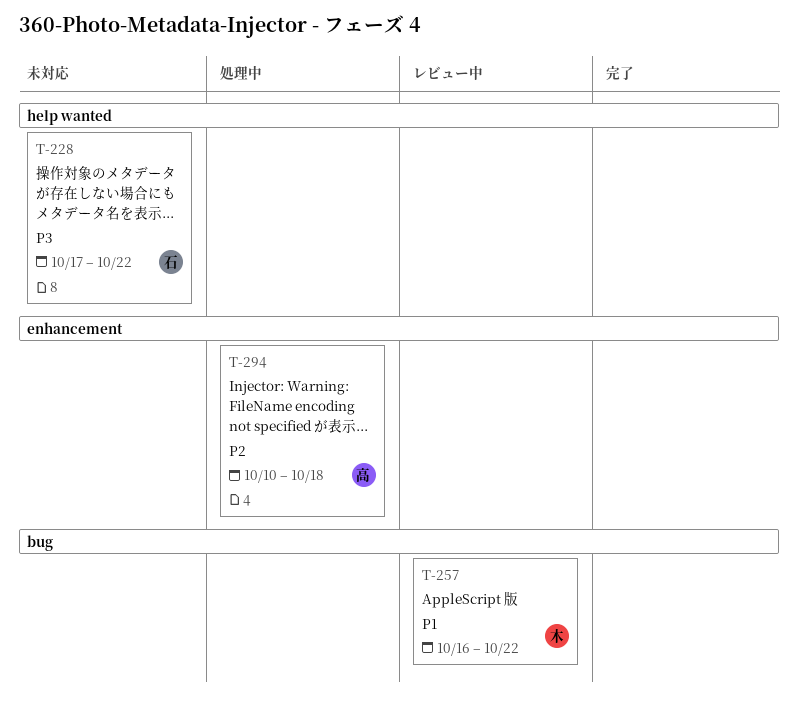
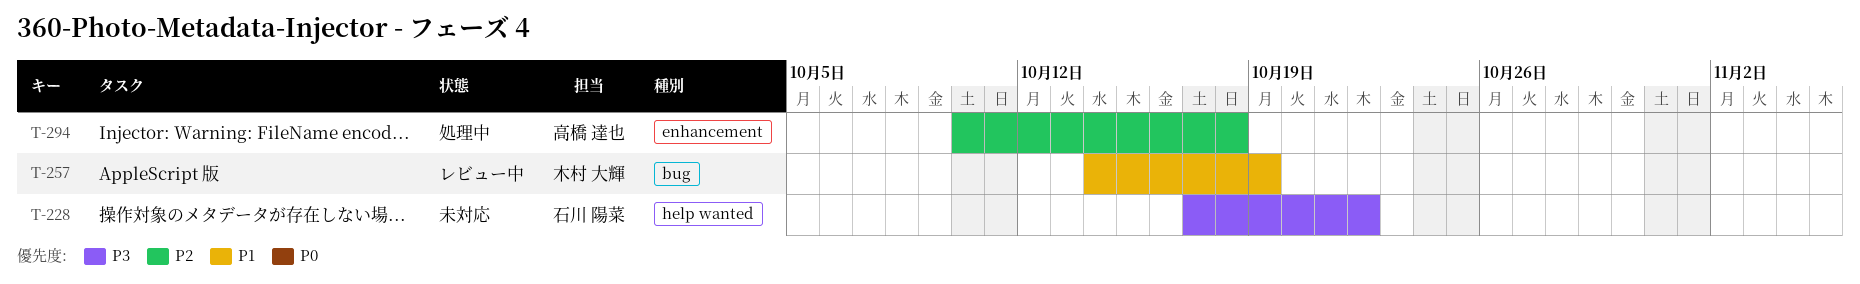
T-257, start: Oct 16 -> Oct 14
T-257, due: Oct 22 -> Oct 19

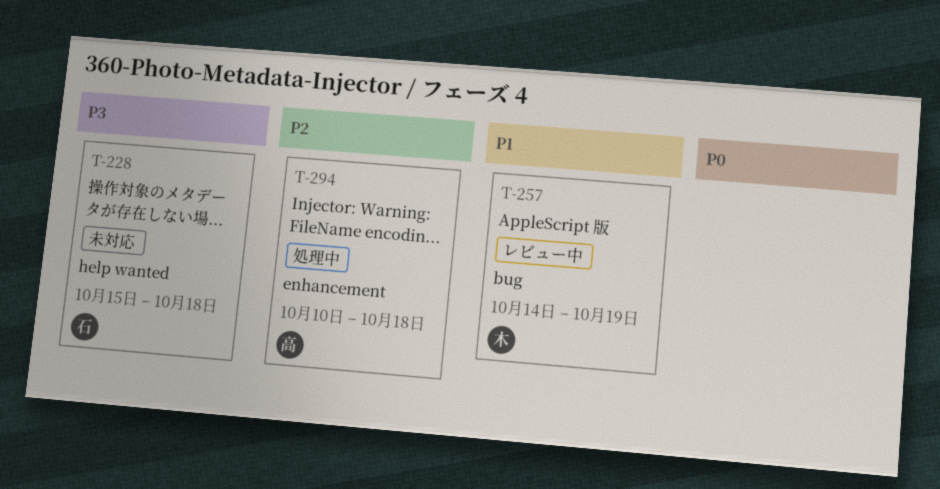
T-228, start: Oct 17 -> Oct 15
T-228, due: Oct 22 -> Oct 18

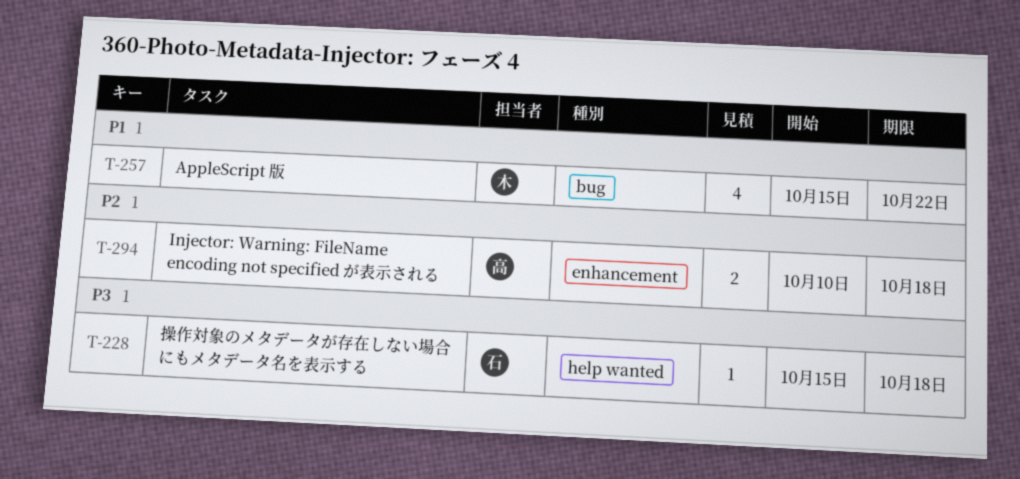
T-257, start: Oct 14 -> Oct 15
T-257, due: Oct 19 -> Oct 22

